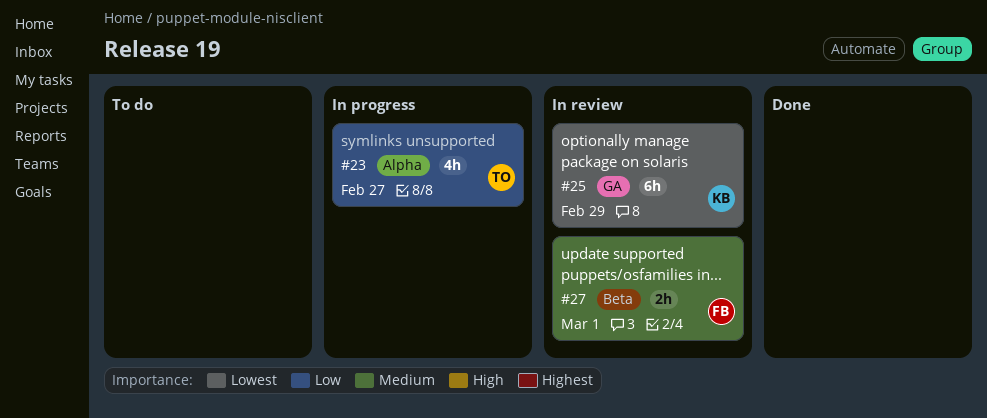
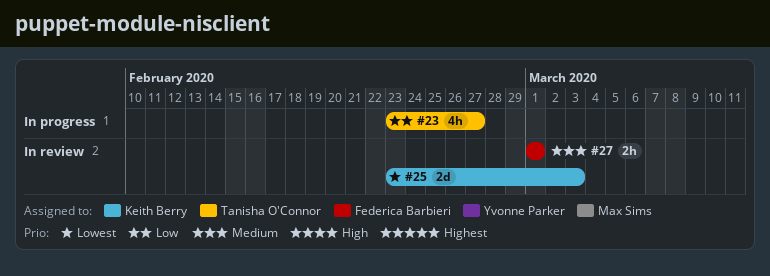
#25, estimate: 6h -> 2d
#25, due: Feb 29 -> Mar 3

